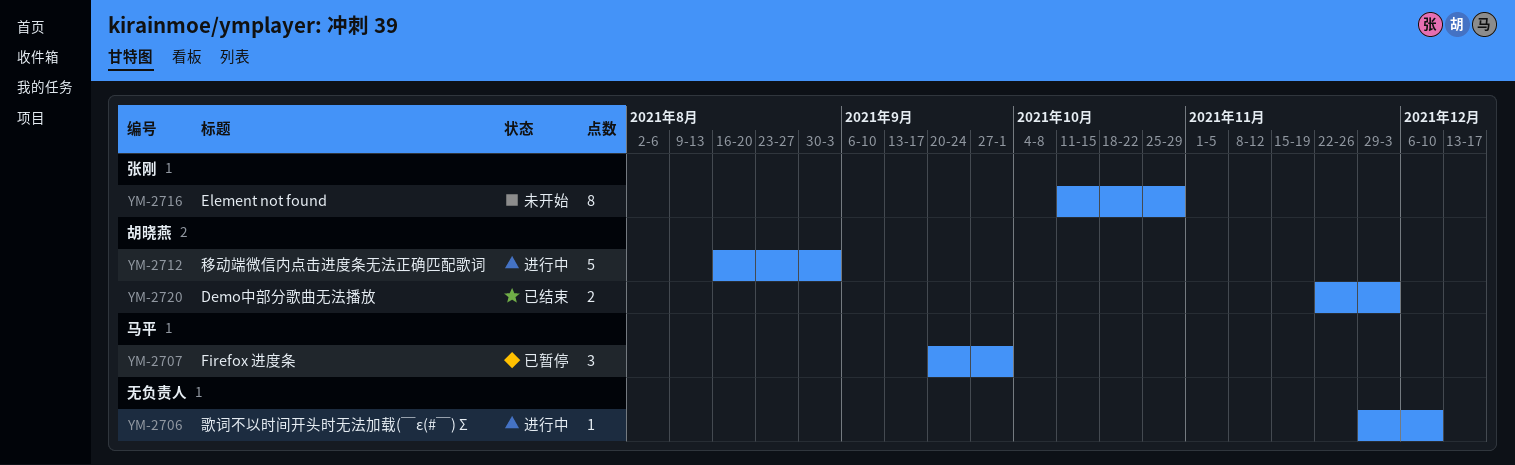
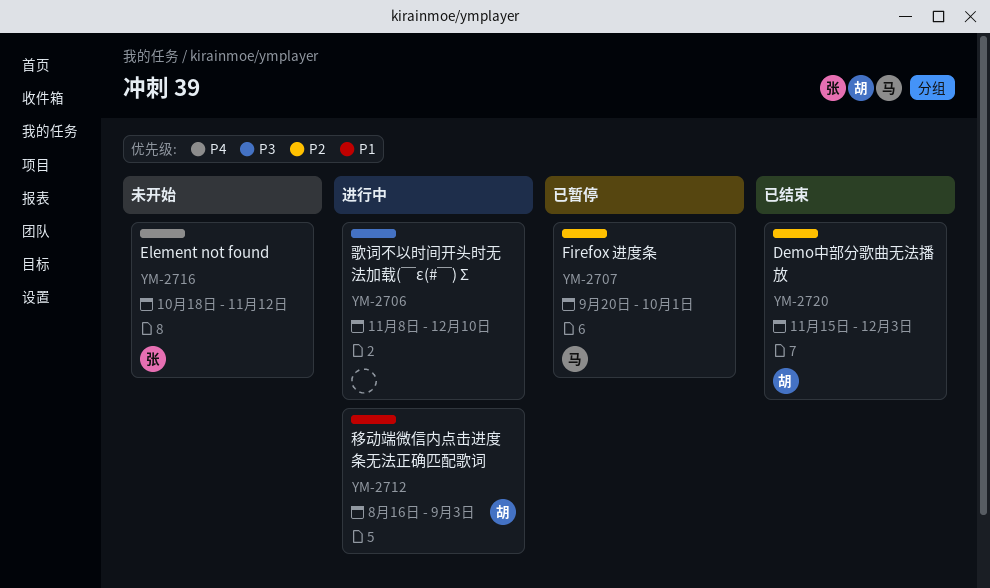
YM-2706, start: Nov 29 -> Nov 8
YM-2716, start: Oct 11 -> Oct 18
YM-2716, due: Oct 29 -> Nov 12
YM-2720, start: Nov 22 -> Nov 15

